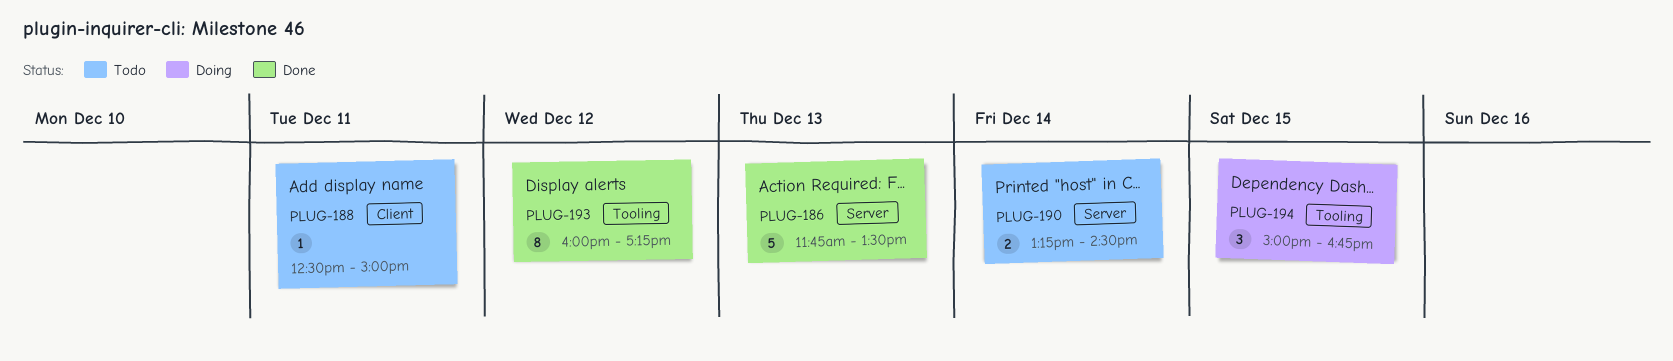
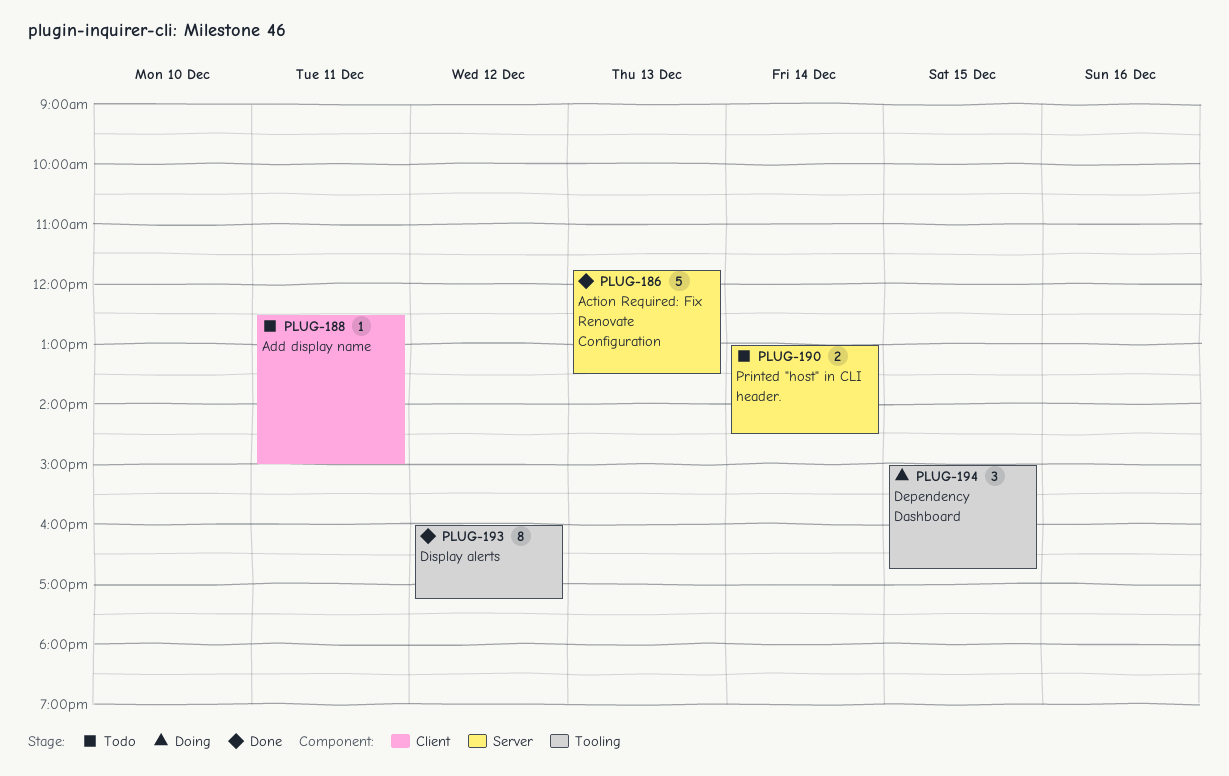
PLUG-190, begins: 13:15 -> 13:00

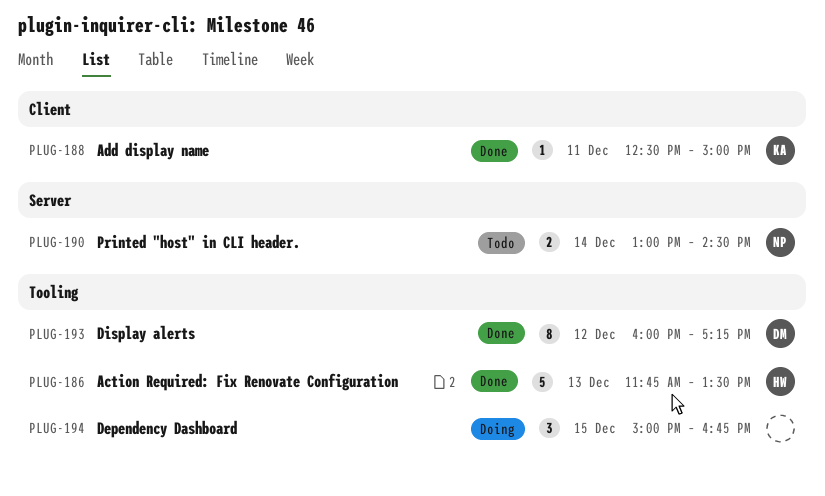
PLUG-186, label: Server -> Tooling
PLUG-188, status: Todo -> Done

